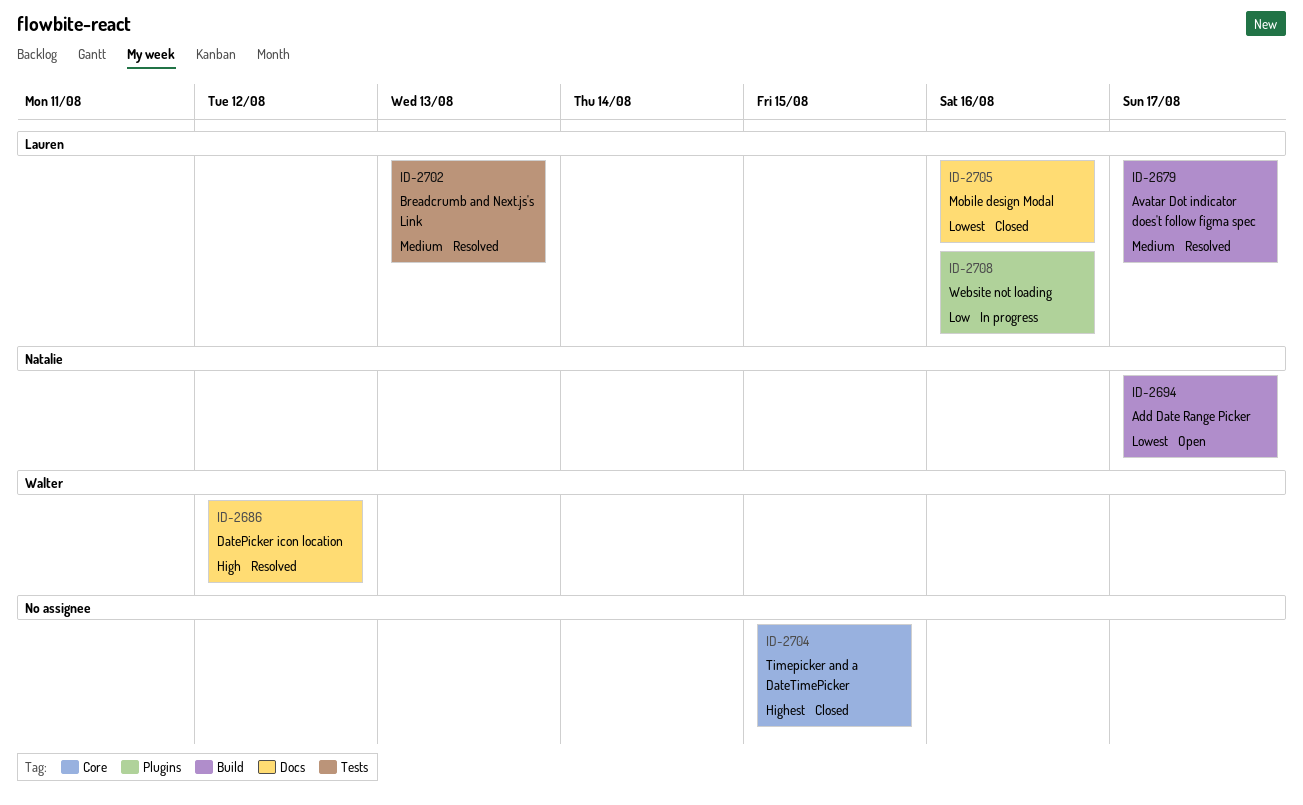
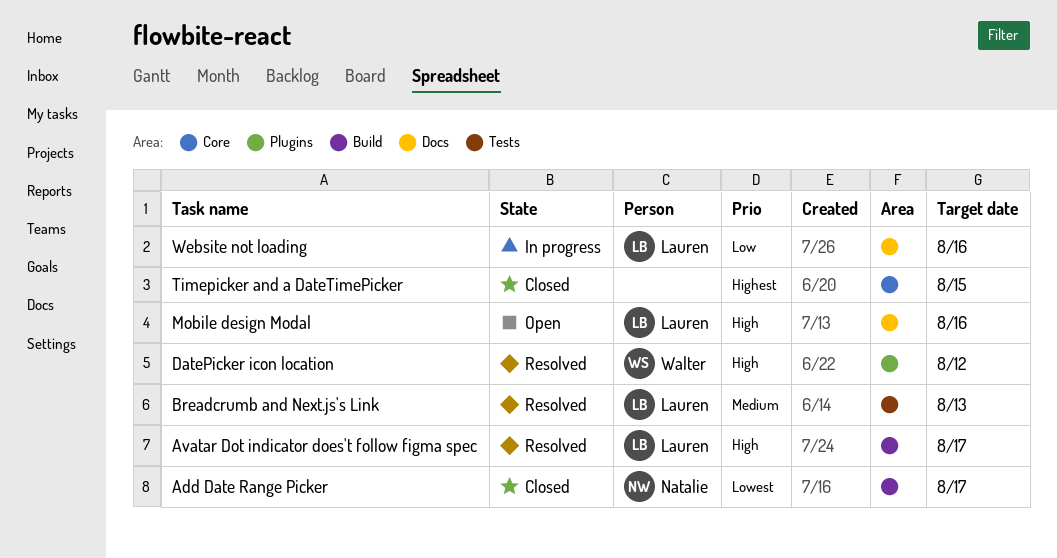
Add Date Range Picker, status: Open -> Closed
Avatar Dot indicator does't follow figma spec, priority: Medium -> High
DatePicker icon location, label: Docs -> Plugins
Mobile design Modal, status: Closed -> Open
Mobile design Modal, priority: Lowest -> High
Website not loading, label: Plugins -> Docs

